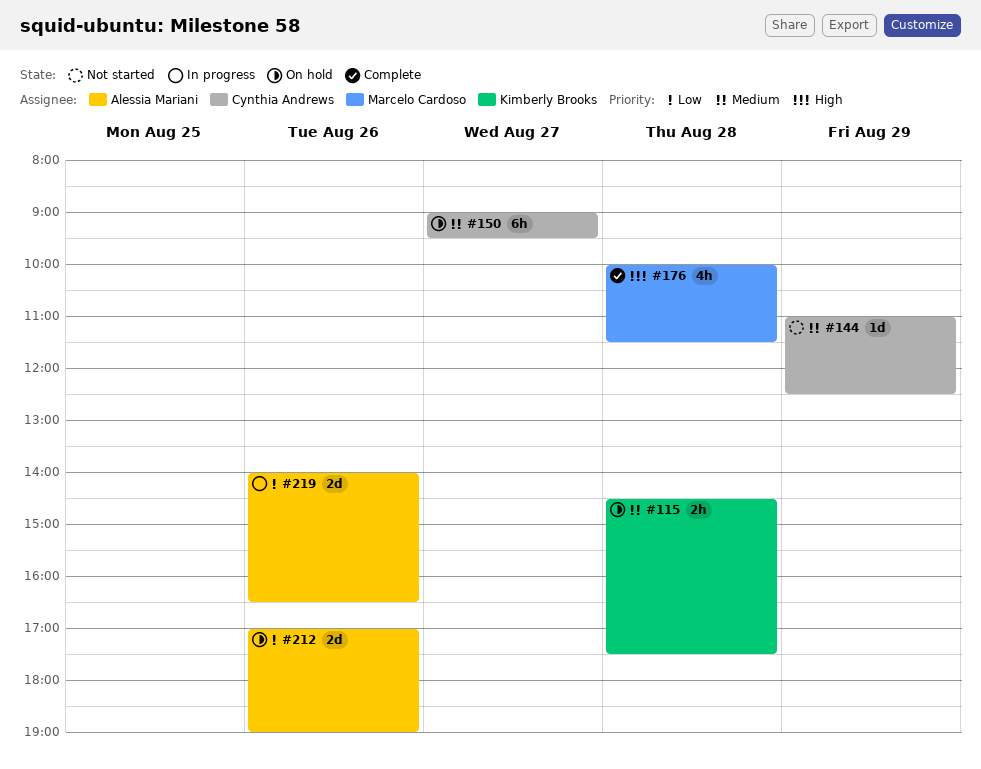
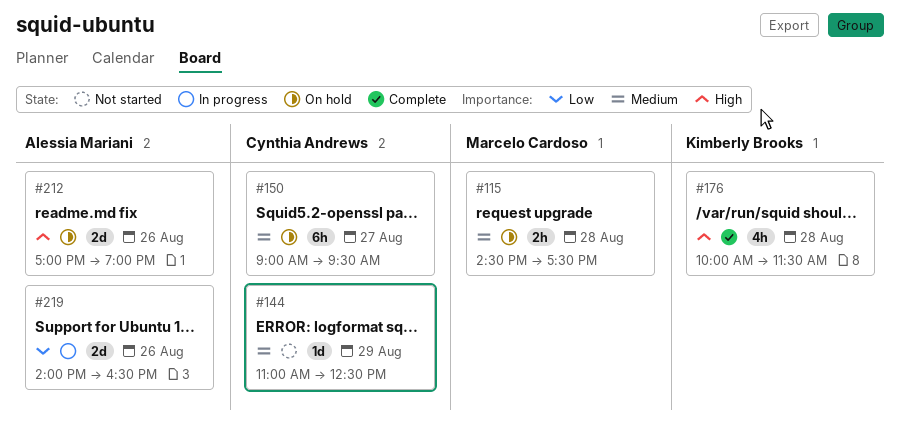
#115, owner: Kimberly Brooks -> Marcelo Cardoso
#176, owner: Marcelo Cardoso -> Kimberly Brooks
#212, priority: Low -> High

